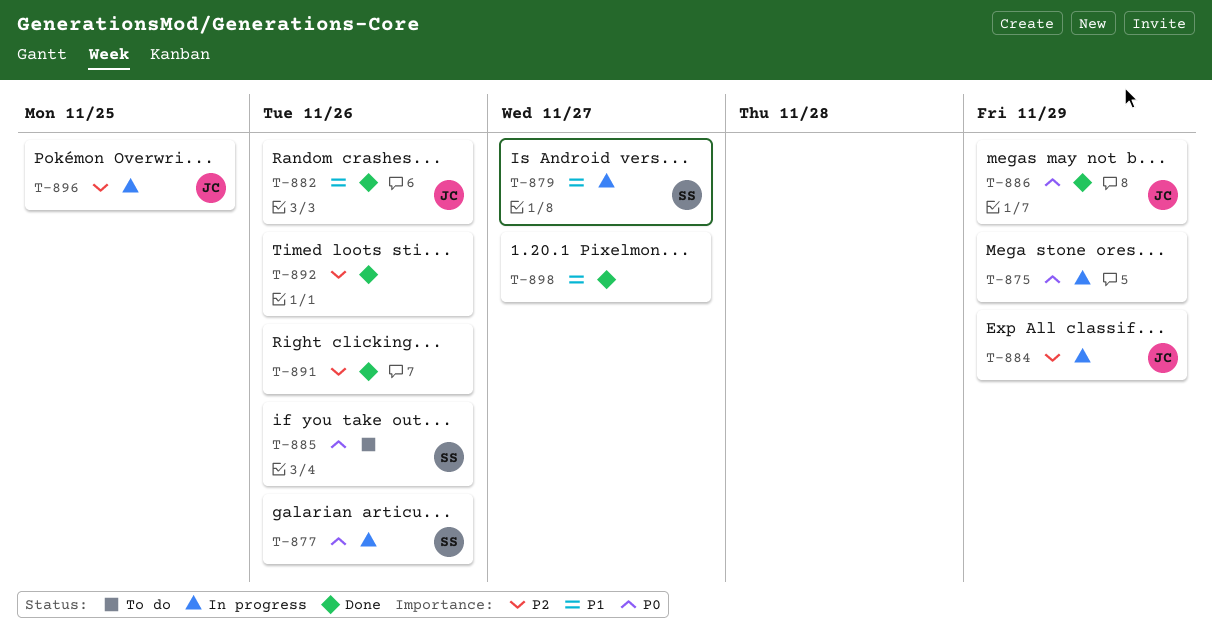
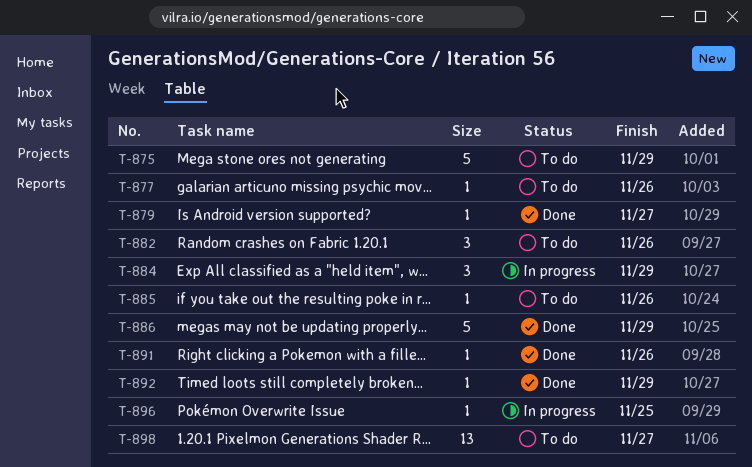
T-875, status: In progress -> To do
T-877, status: In progress -> To do
T-879, status: In progress -> Done
T-882, status: Done -> To do
T-892, due: Nov 26 -> Nov 29
T-898, status: Done -> To do

